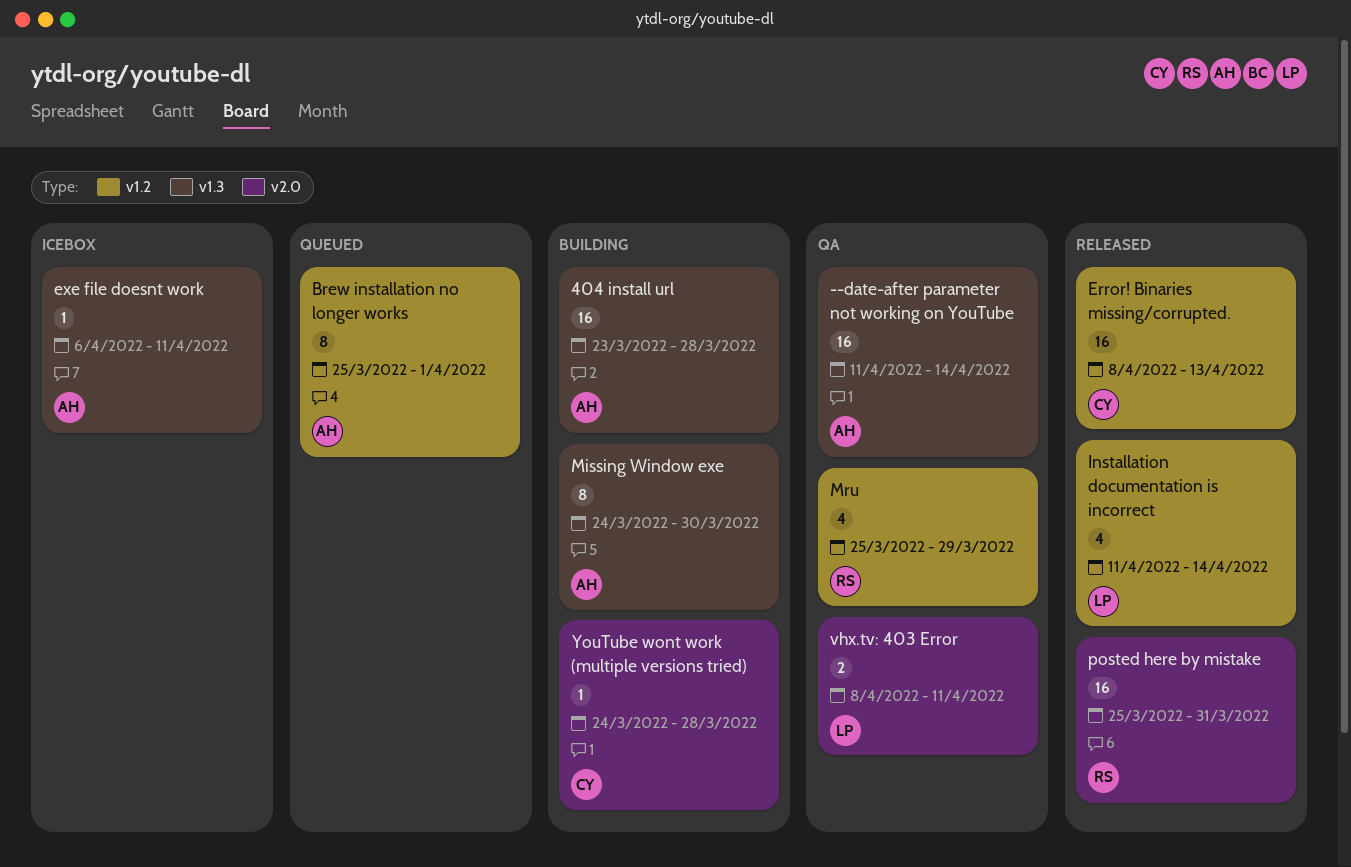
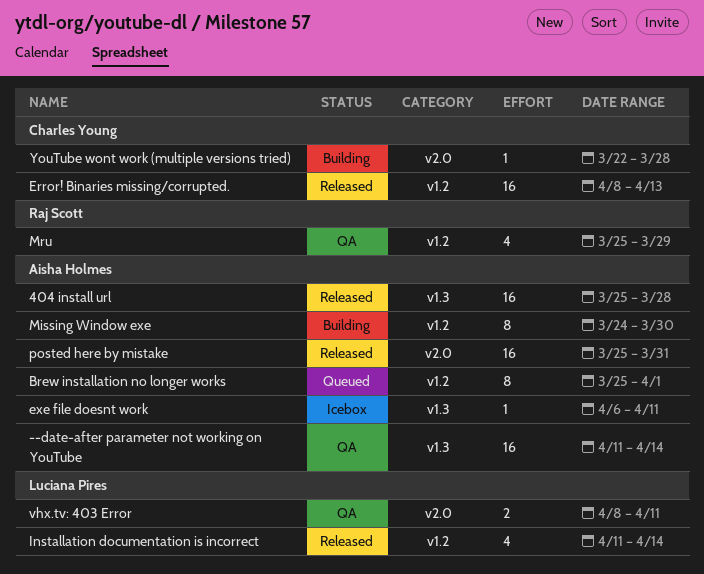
404 install url, status: Building -> Released
404 install url, start: Mar 23 -> Mar 25
Missing Window exe, label: v1.3 -> v1.2
posted here by mistake, owner: Raj Scott -> Aisha Holmes
YouTube wont work (multiple versions tried), start: Mar 24 -> Mar 22

